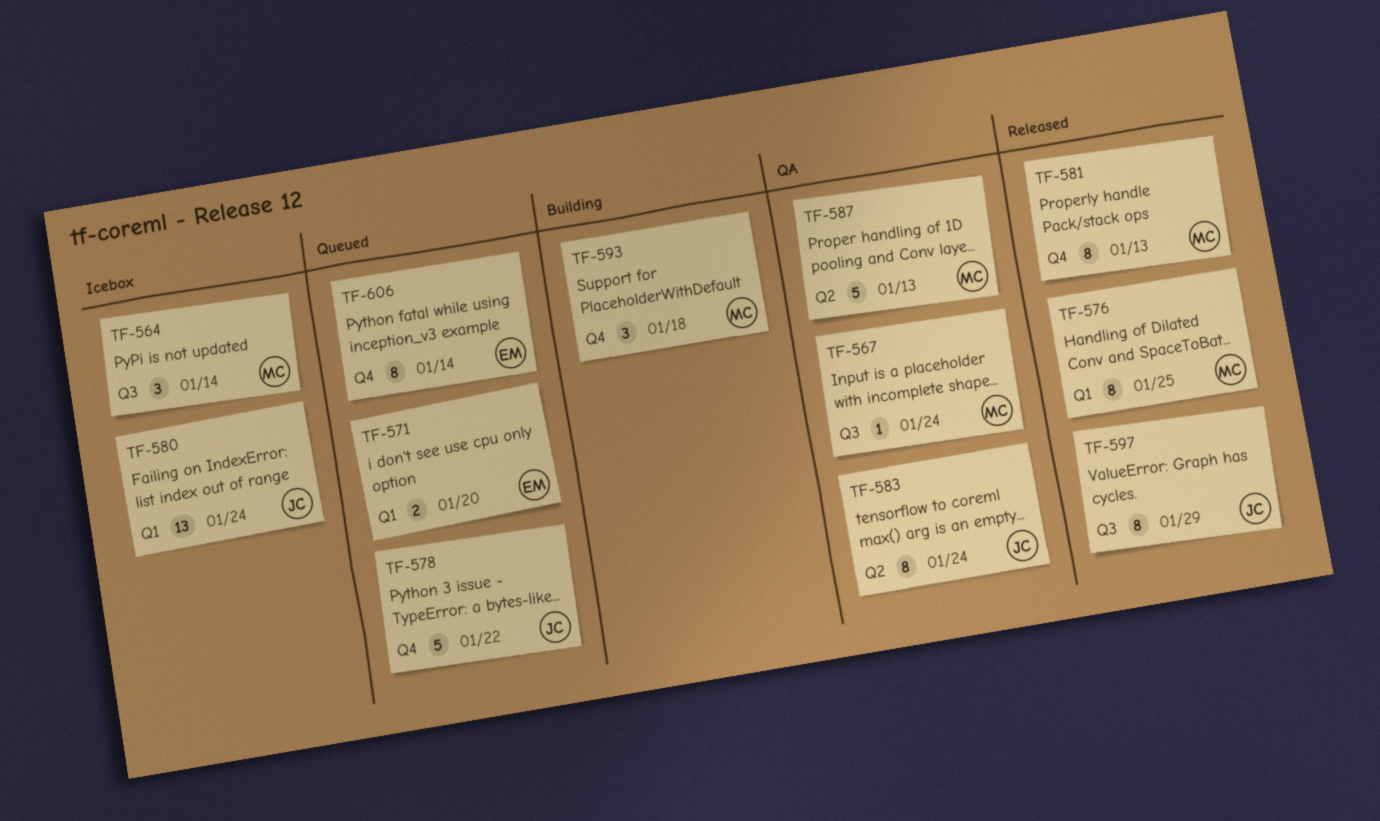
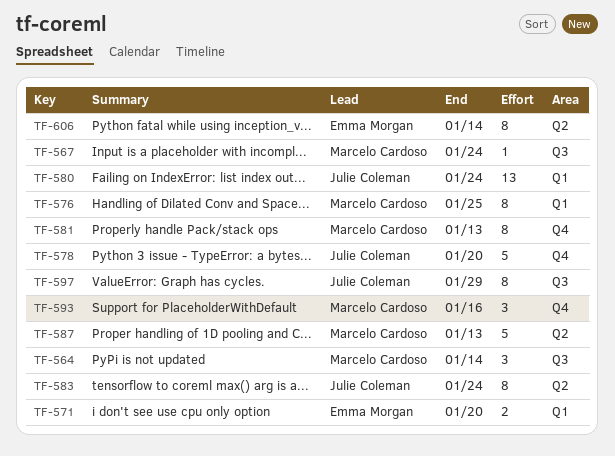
TF-578, due: Jan 22 -> Jan 20
TF-593, due: Jan 18 -> Jan 16
TF-606, label: Q4 -> Q2

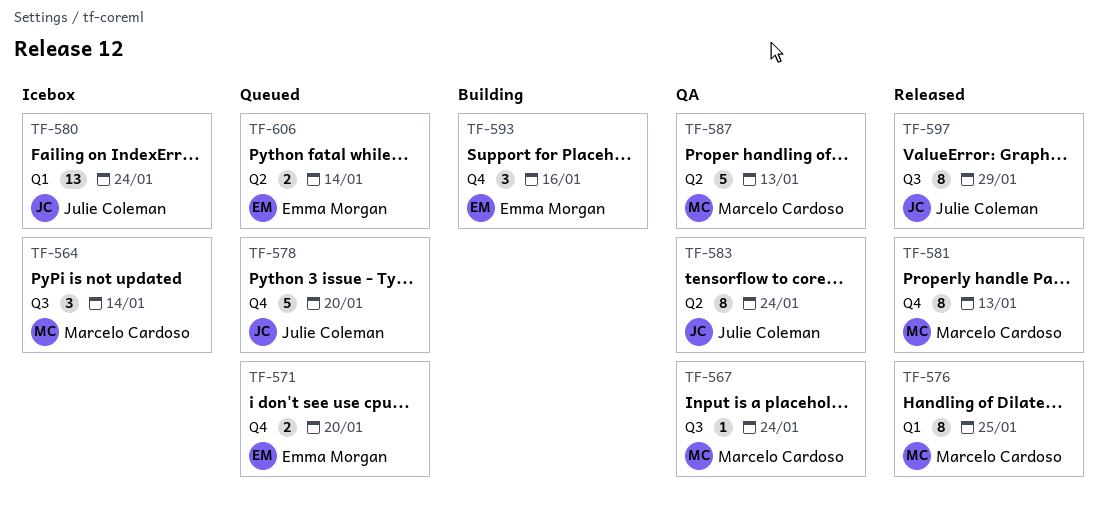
TF-571, label: Q1 -> Q4
TF-593, owner: Marcelo Cardoso -> Emma Morgan
TF-606, estimate: 8 -> 2

